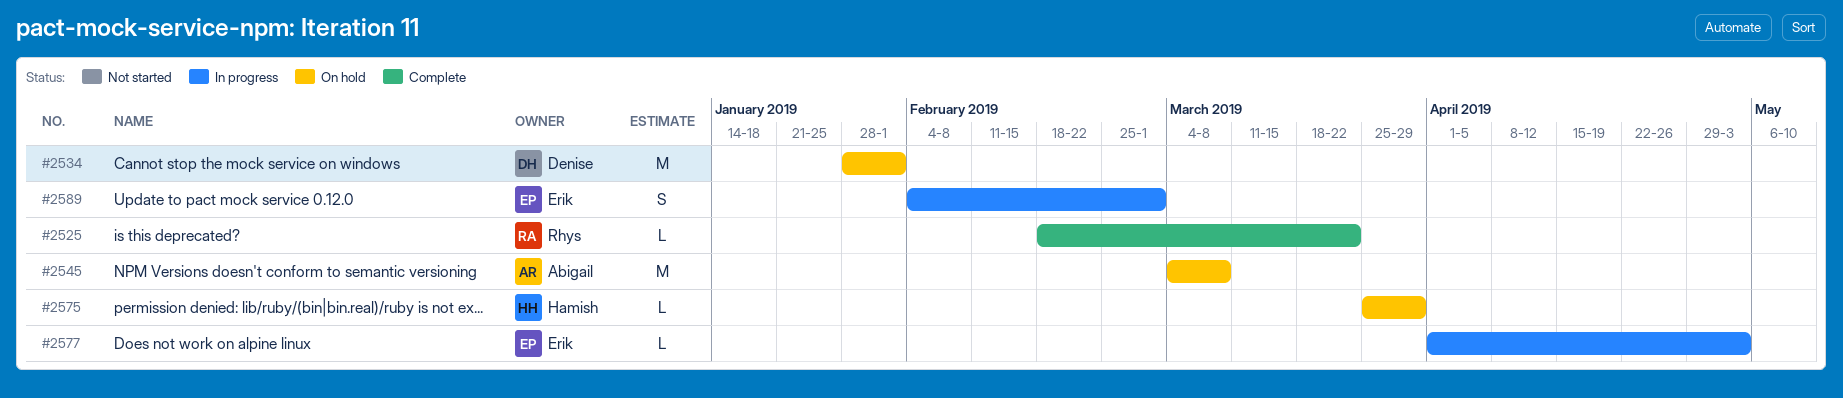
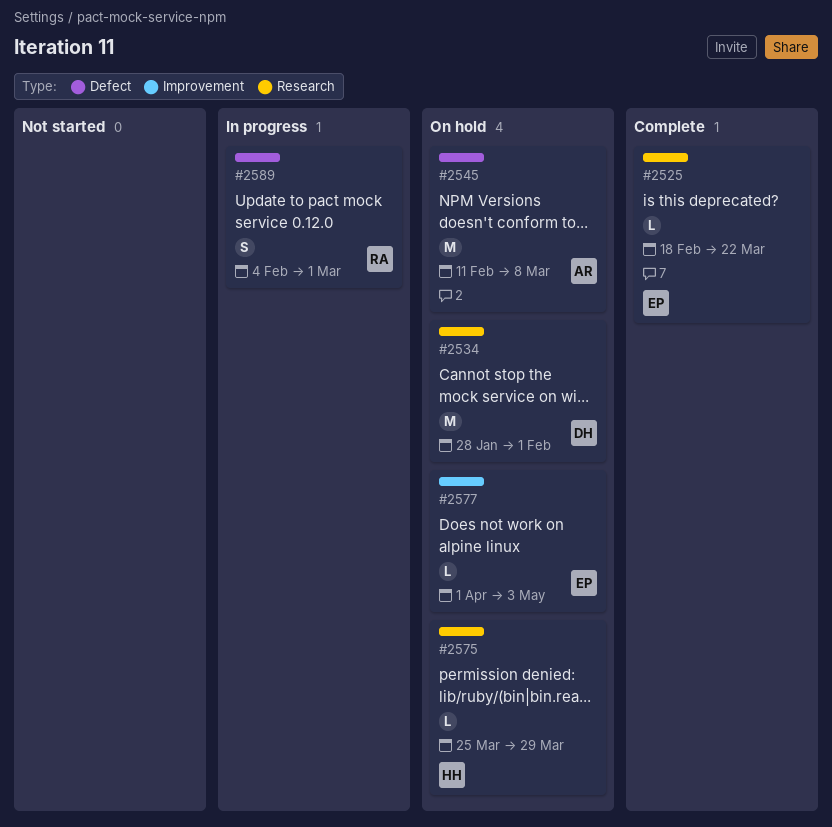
#2525, owner: Rhys -> Erik
#2545, start: Mar 4 -> Feb 11
#2577, status: In progress -> On hold
#2589, owner: Erik -> Rhys

